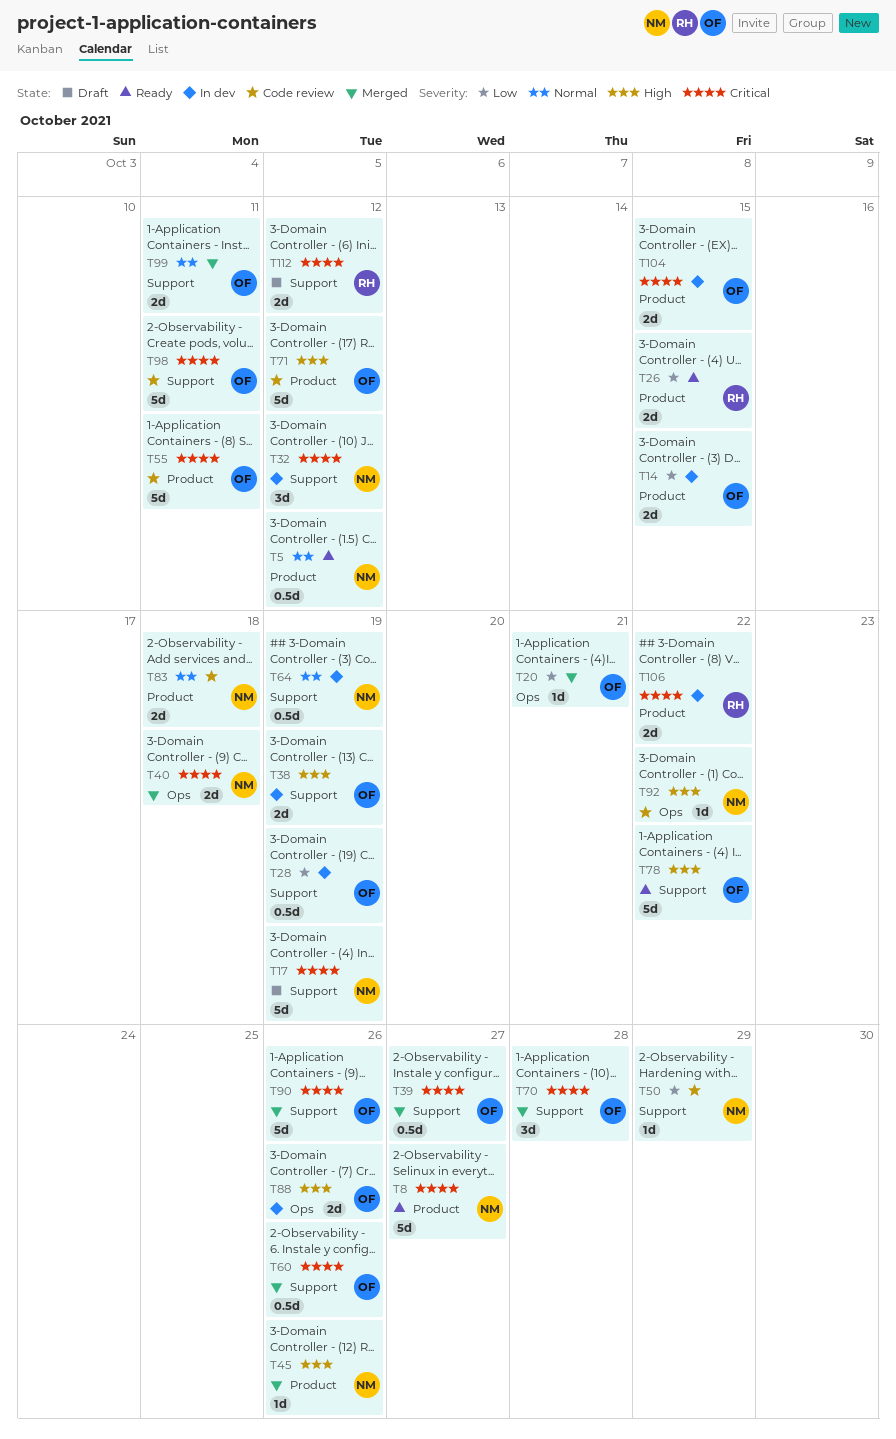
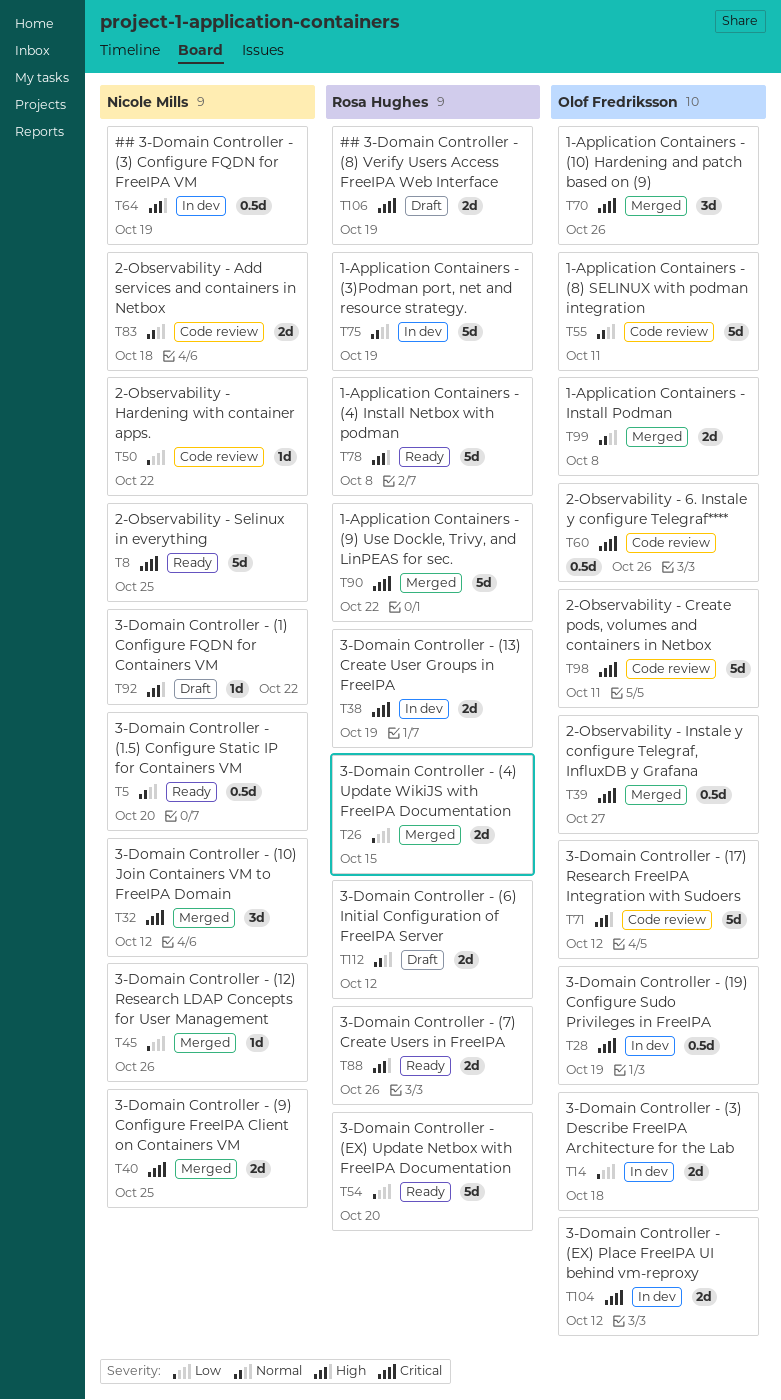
T5, due: Oct 12 -> Oct 20
T8, due: Oct 27 -> Oct 25
T14, due: Oct 15 -> Oct 18
T17: present -> none
T20: present -> none
T26, status: Ready -> Merged
T28, priority: Low -> Critical
T32, status: In dev -> Merged
T38, owner: Olof Fredriksson -> Rosa Hughes
T38, priority: High -> Critical
T40, due: Oct 18 -> Oct 25
T45, priority: High -> Low
T50, due: Oct 29 -> Oct 22
T54: none -> present
T55, priority: Critical -> Normal
T60, status: Merged -> Code review
T64, priority: Normal -> High
T70, due: Oct 28 -> Oct 26
T75: none -> present
T78, owner: Olof Fredriksson -> Rosa Hughes
T78, due: Oct 22 -> Oct 8
T88, status: In dev -> Ready
T88, owner: Olof Fredriksson -> Rosa Hughes
T90, owner: Olof Fredriksson -> Rosa Hughes
T90, due: Oct 26 -> Oct 22
T92, status: Code review -> Draft
T99, due: Oct 11 -> Oct 8
T104, due: Oct 15 -> Oct 12
T106, status: In dev -> Draft
T106, due: Oct 22 -> Oct 19
T112, priority: Critical -> Normal

